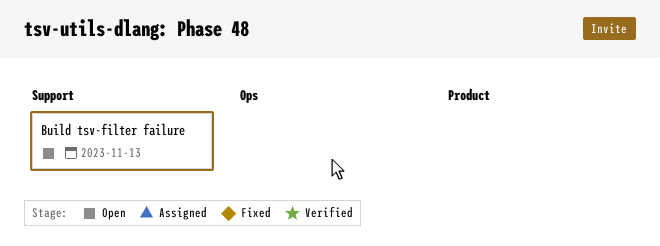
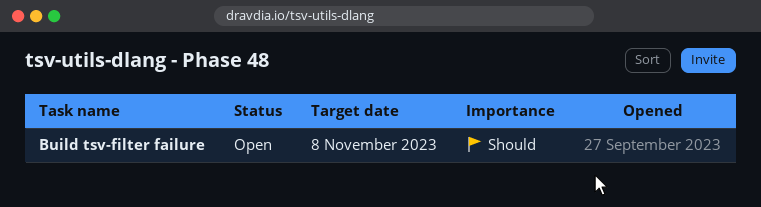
Build tsv-filter failure, due: Nov 13 -> Nov 8

